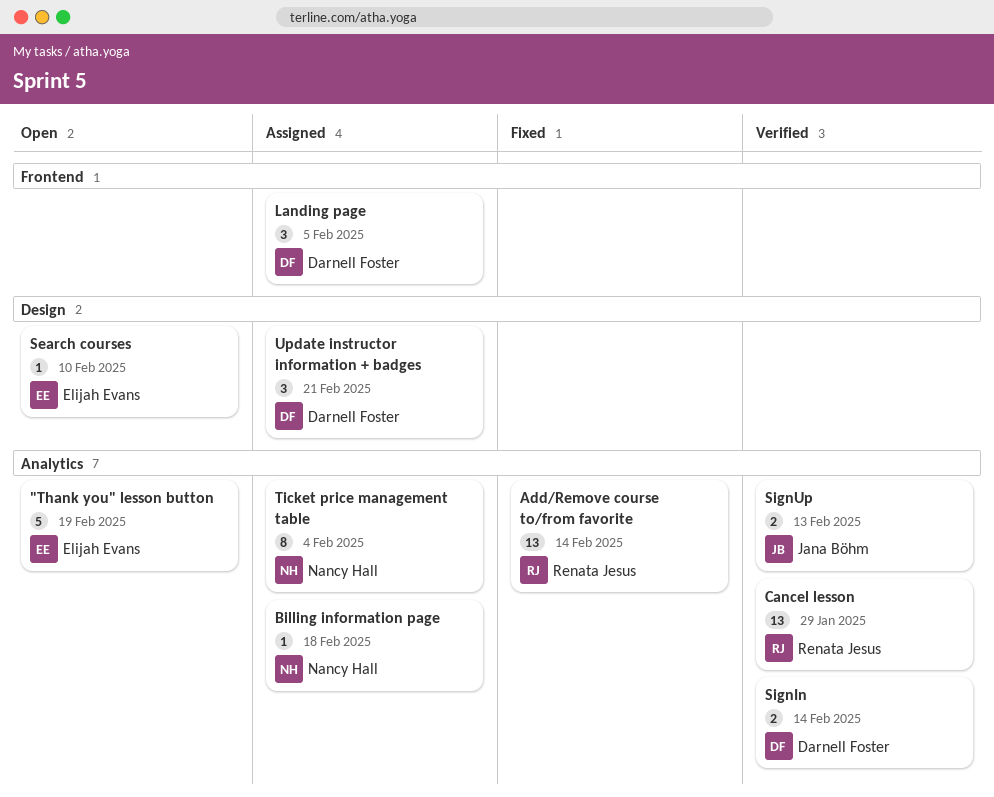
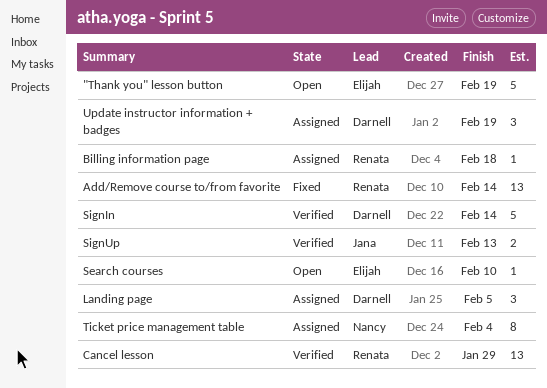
Billing information page, owner: Nancy Hall -> Renata Jesus
SignIn, estimate: 2 -> 5
Update instructor information + badges, due: Feb 21 -> Feb 19

